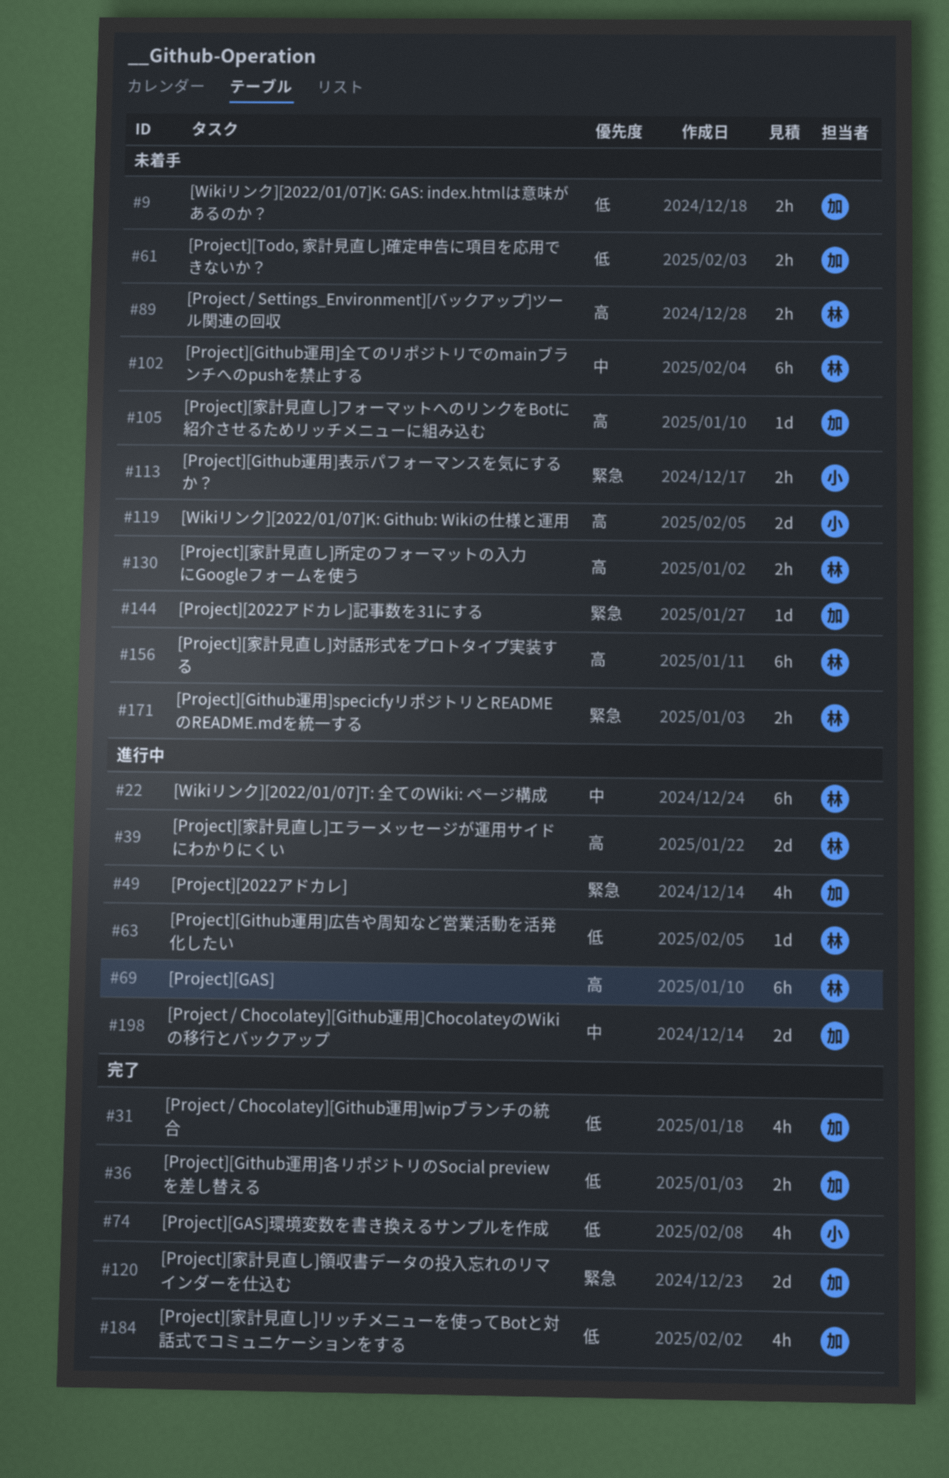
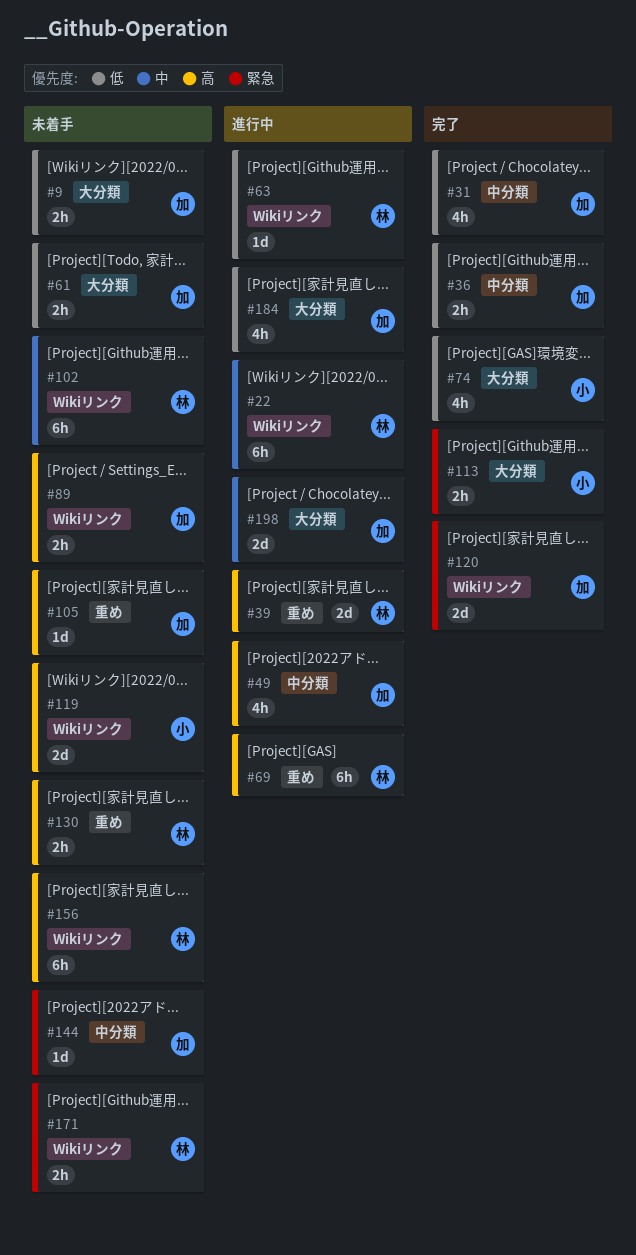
#49, priority: 緊急 -> 高
#89, owner: 林 -> 加
#113, status: 未着手 -> 完了
#184, status: 完了 -> 進行中

